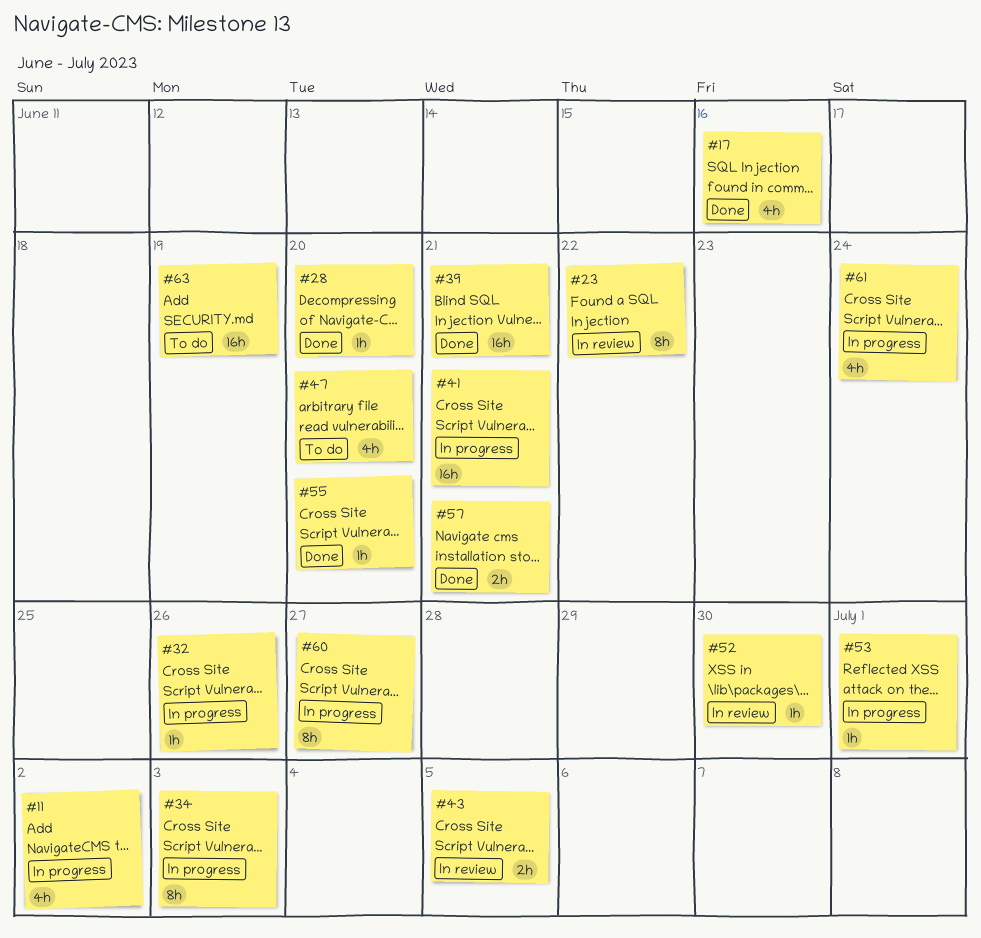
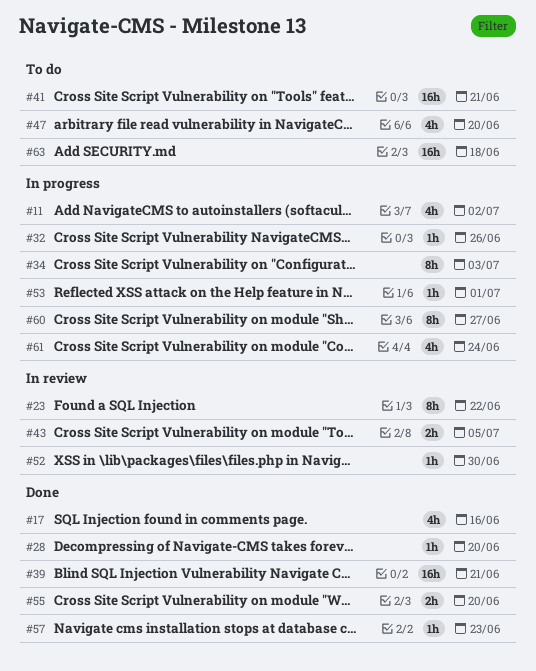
#41, status: In progress -> To do
#55, estimate: 1h -> 2h
#57, estimate: 2h -> 1h
#57, due: Jun 21 -> Jun 23
#63, due: Jun 19 -> Jun 18

